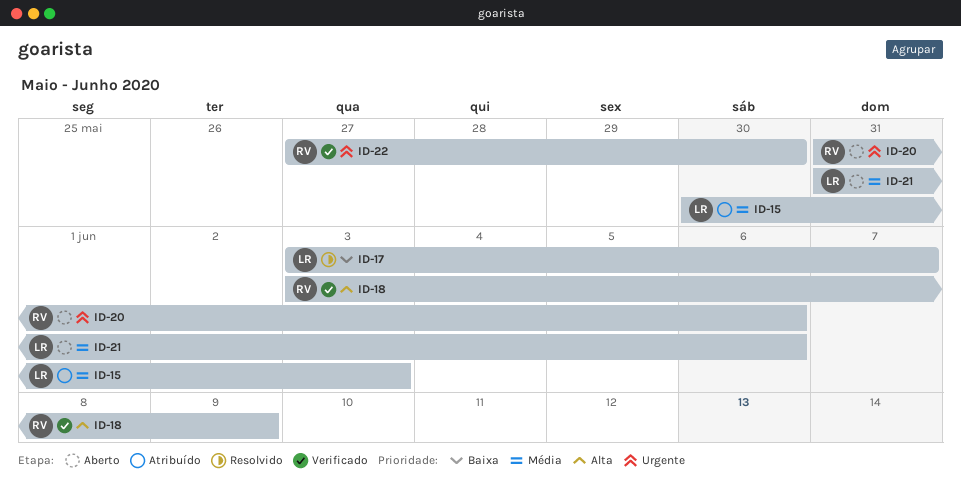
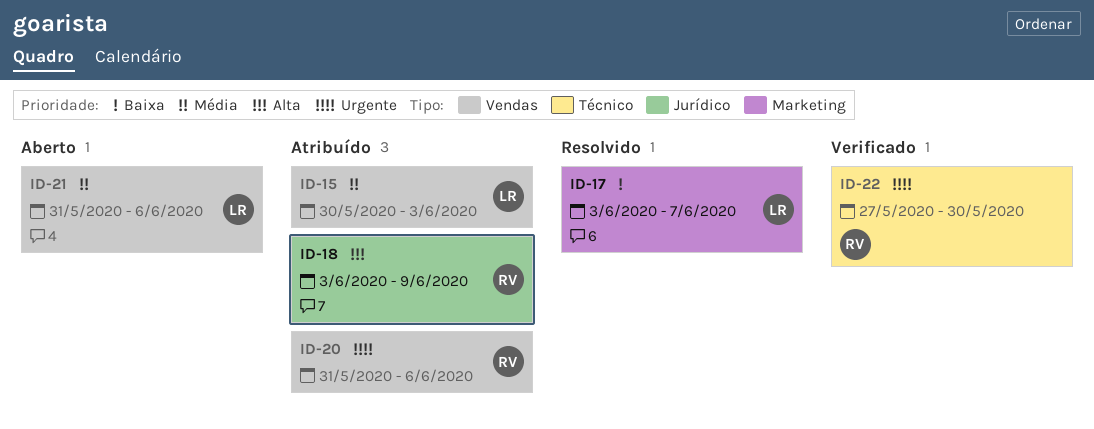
ID-18, status: Verificado -> Atribuído
ID-20, status: Aberto -> Atribuído

